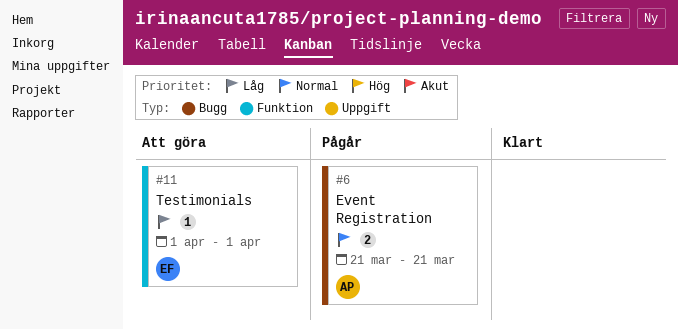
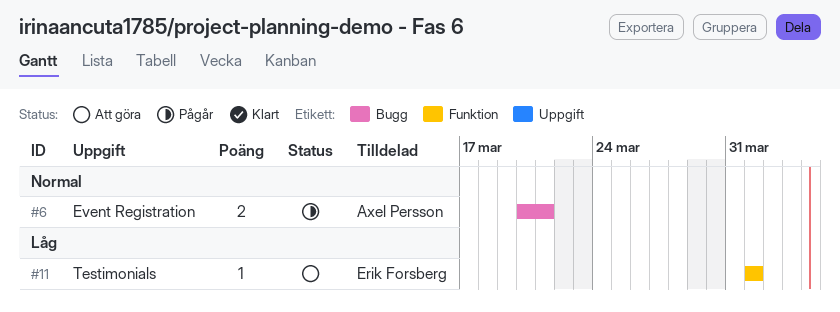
#6, start: Mar 21 -> Mar 20

